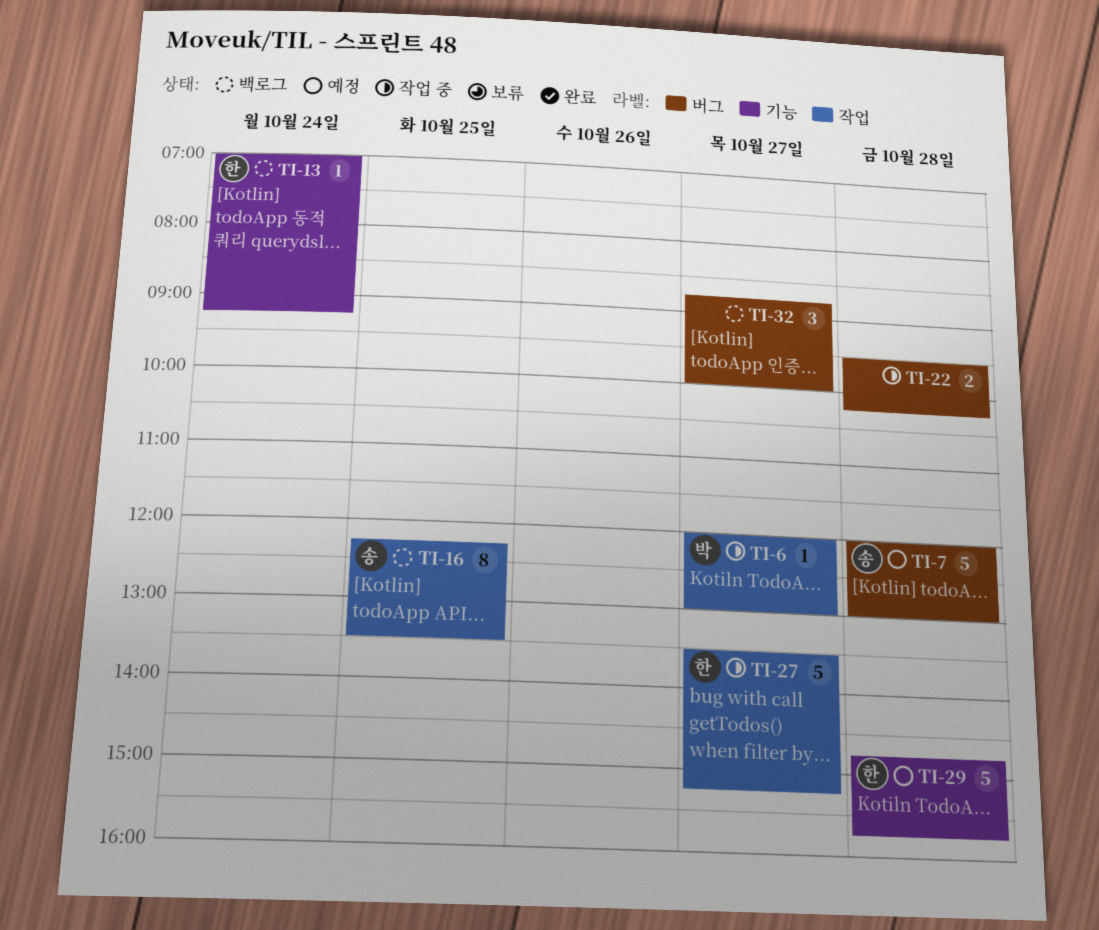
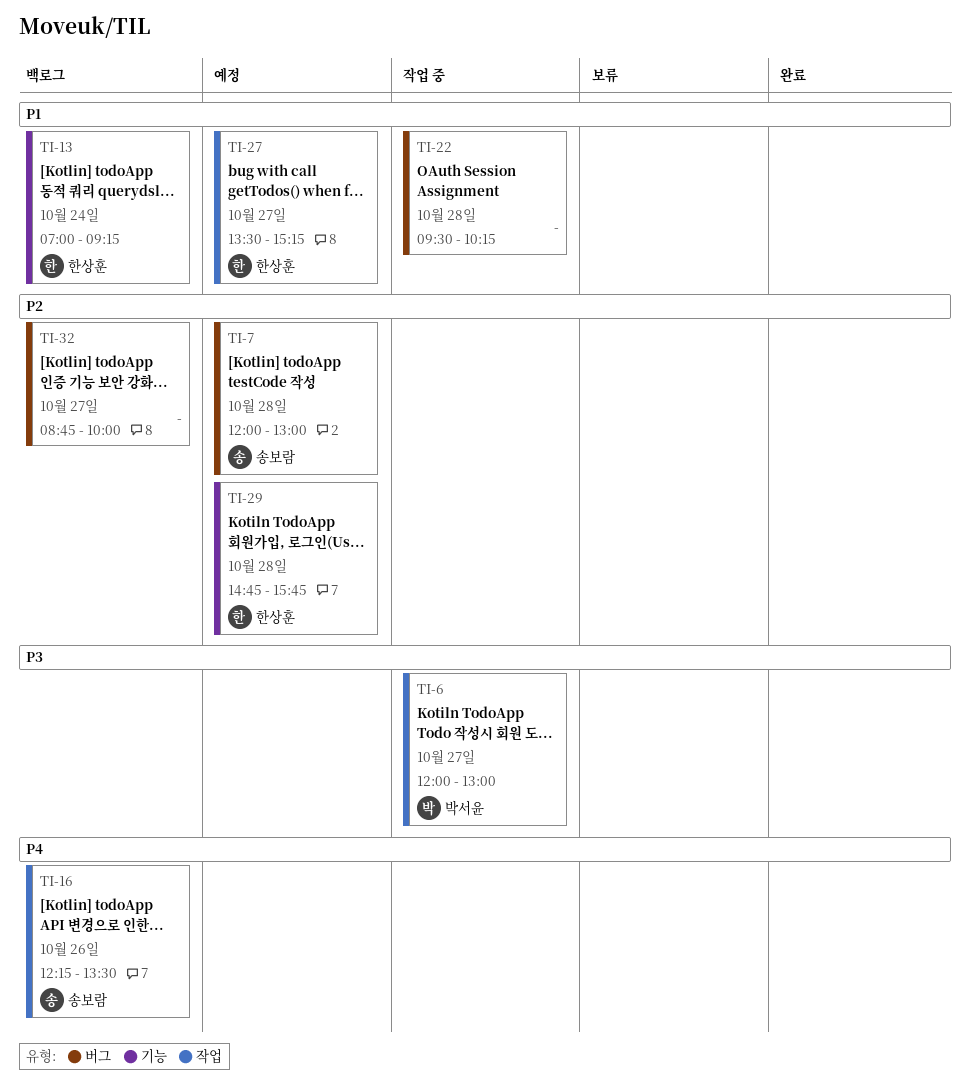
TI-16, day: Oct 25 -> Oct 26
TI-27, status: 작업 중 -> 예정

